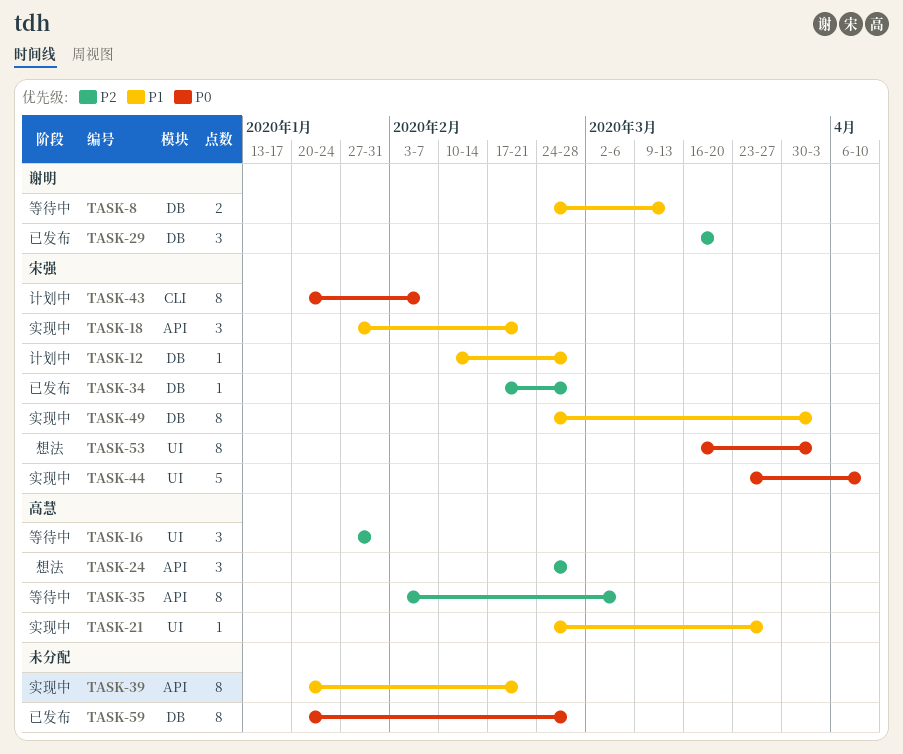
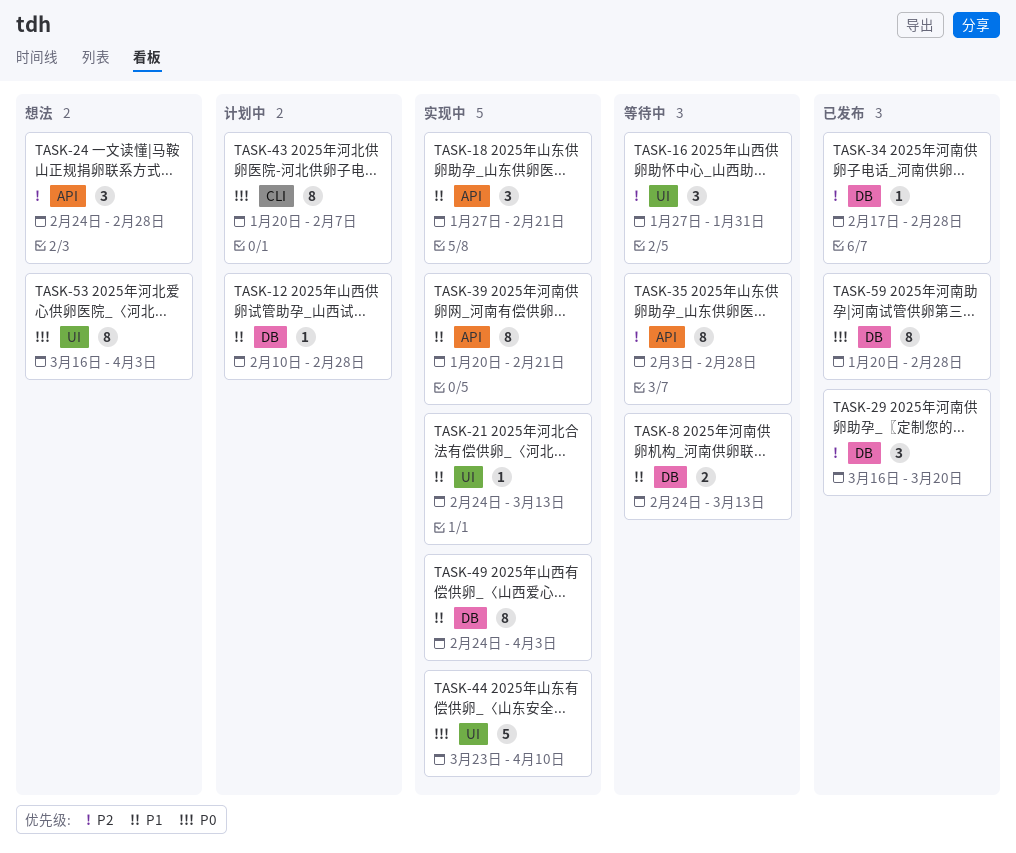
TASK-21, due: Mar 27 -> Mar 13
TASK-35, due: Mar 6 -> Feb 28

